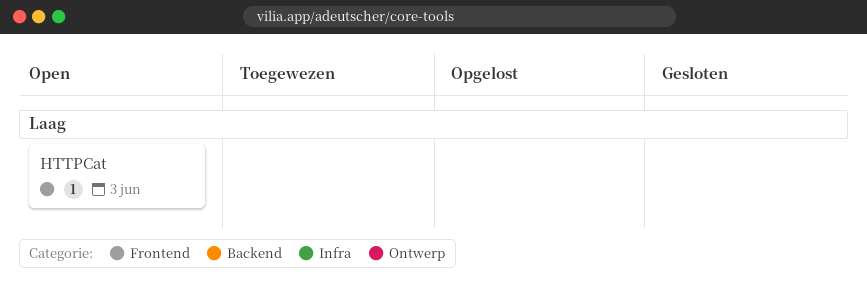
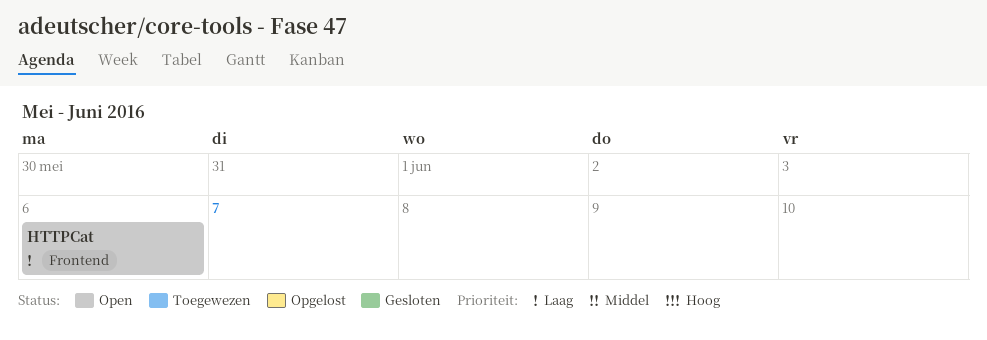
HTTPCat, due: Jun 3 -> Jun 6

